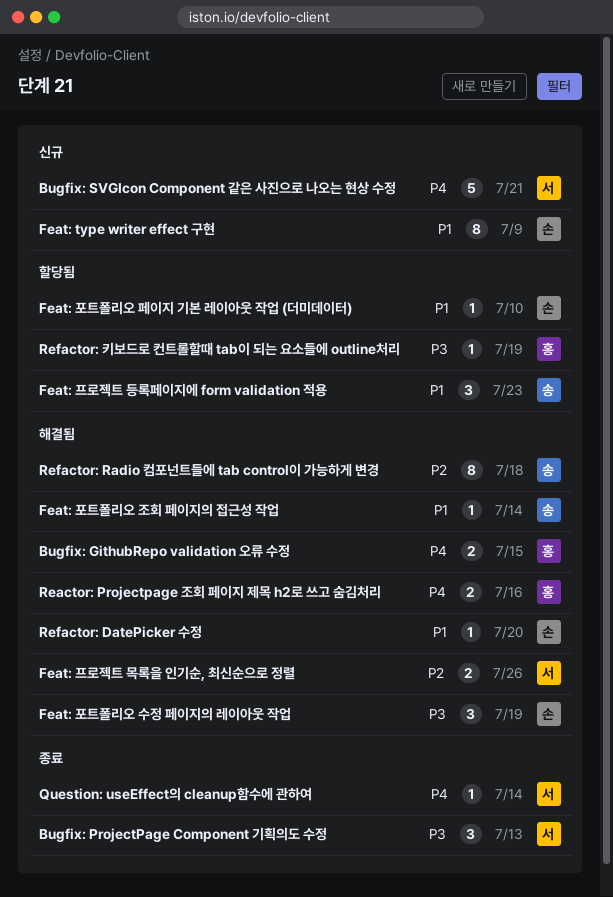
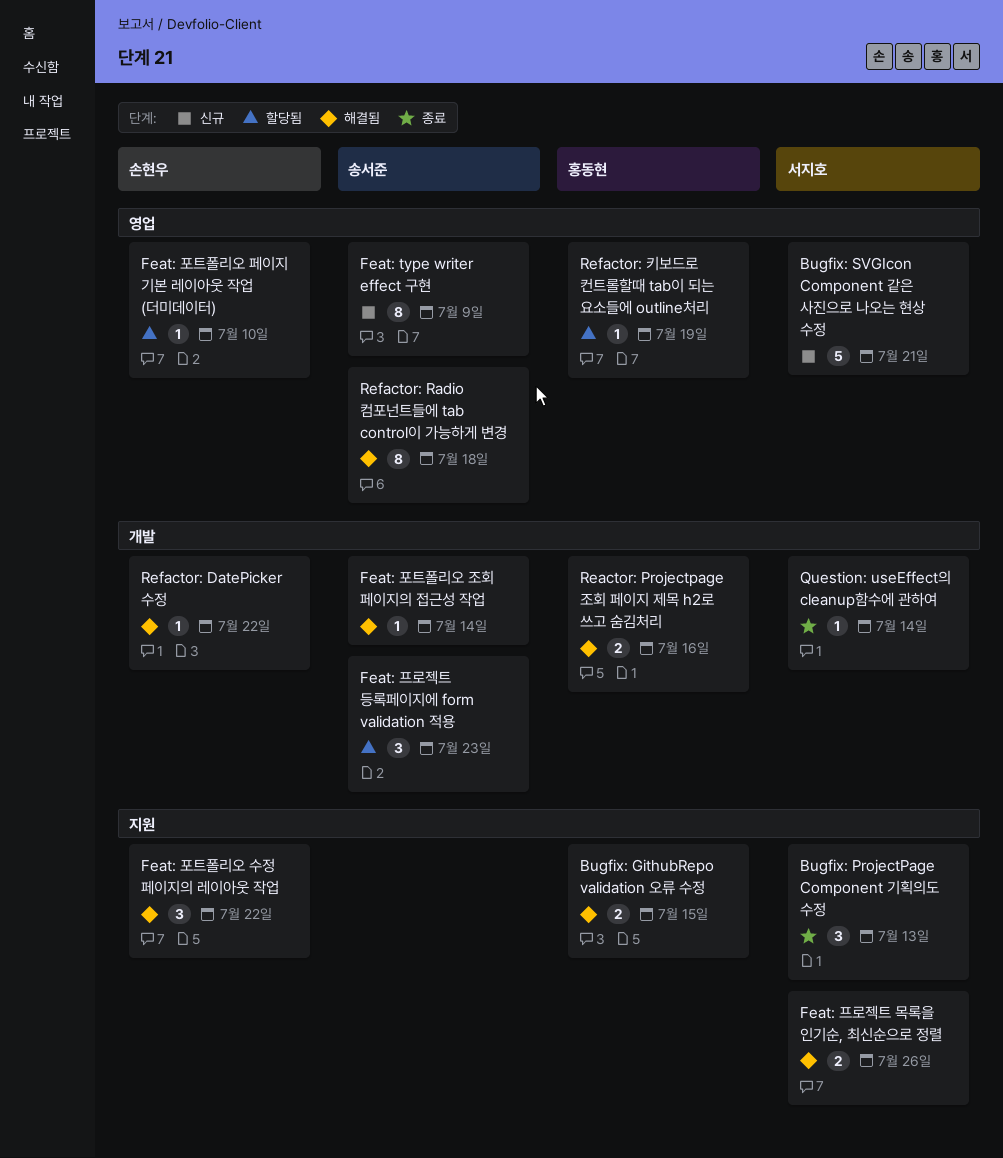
Feat: type writer effect 구현, owner: 손현우 -> 송서준
Feat: 포트폴리오 수정 페이지의 레이아웃 작업, due: Jul 19 -> Jul 22
Refactor: DatePicker 수정, due: Jul 20 -> Jul 22

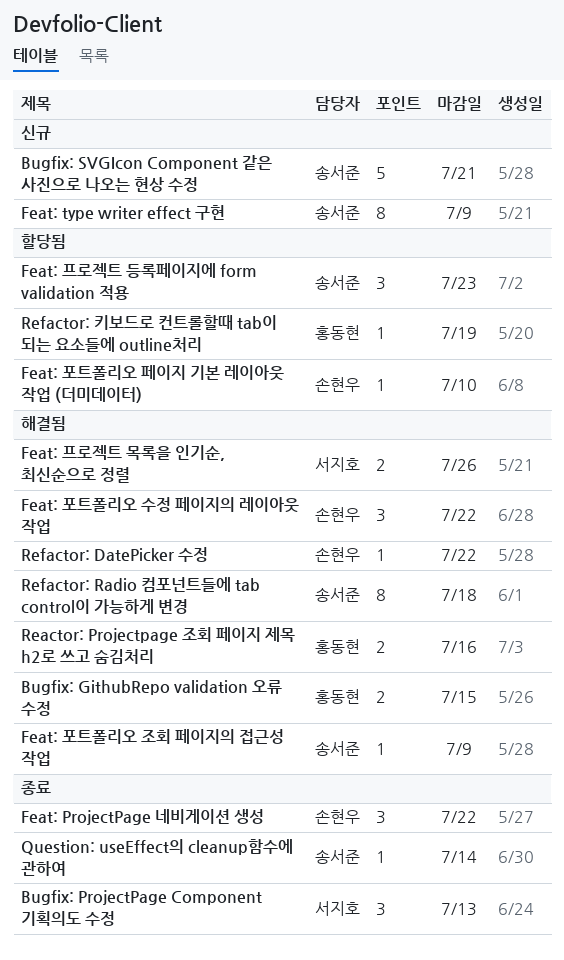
Bugfix: SVGIcon Component 같은 사진으로 나오는 현상 수정, owner: 서지호 -> 송서준
Feat: ProjectPage 네비게이션 생성: none -> present
Feat: 포트폴리오 조회 페이지의 접근성 작업, due: Jul 14 -> Jul 9
Question: useEffect의 cleanup함수에 관하여, owner: 서지호 -> 송서준

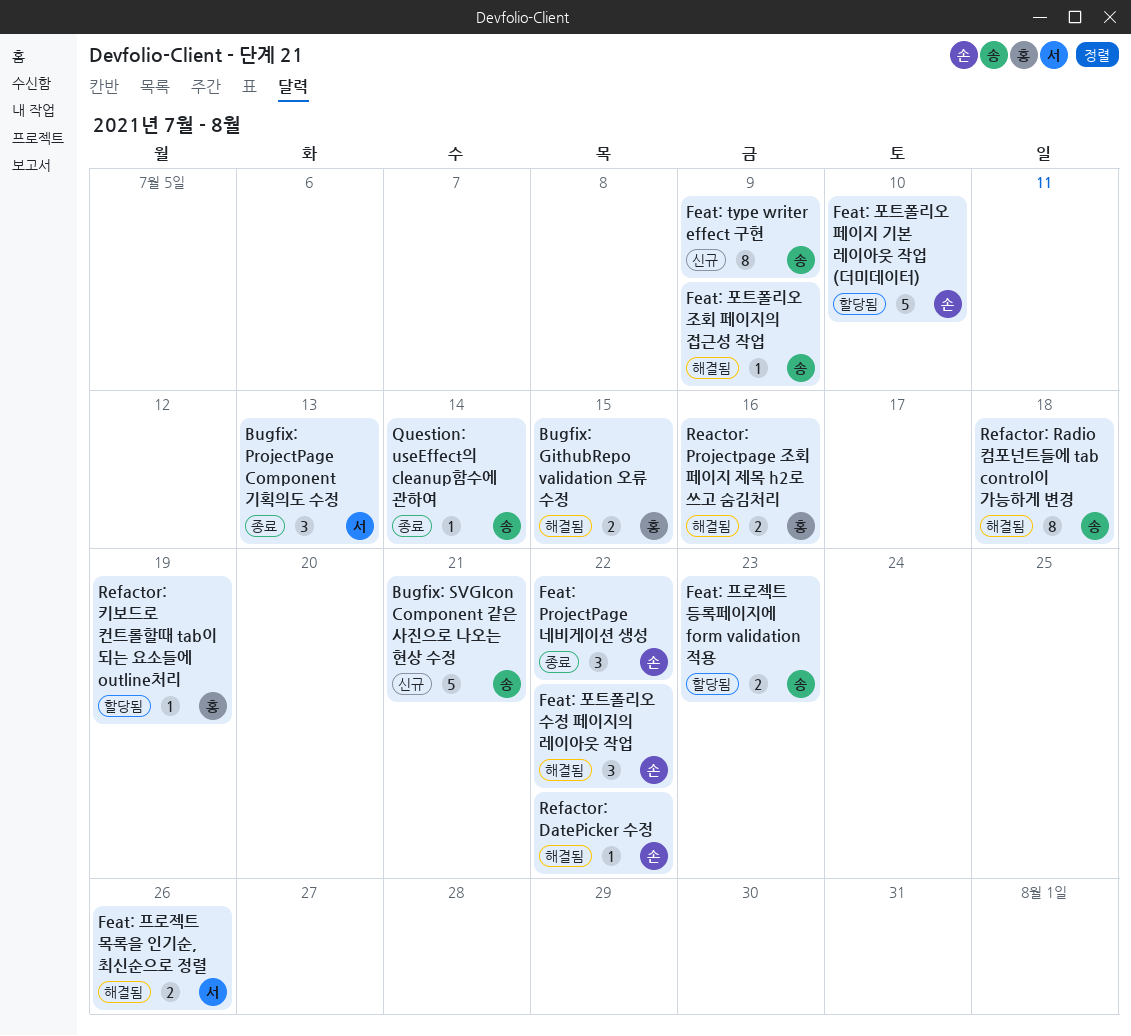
Feat: 포트폴리오 페이지 기본 레이아웃 작업 (더미데이터), estimate: 1 -> 5
Feat: 프로젝트 등록페이지에 form validation 적용, estimate: 3 -> 2

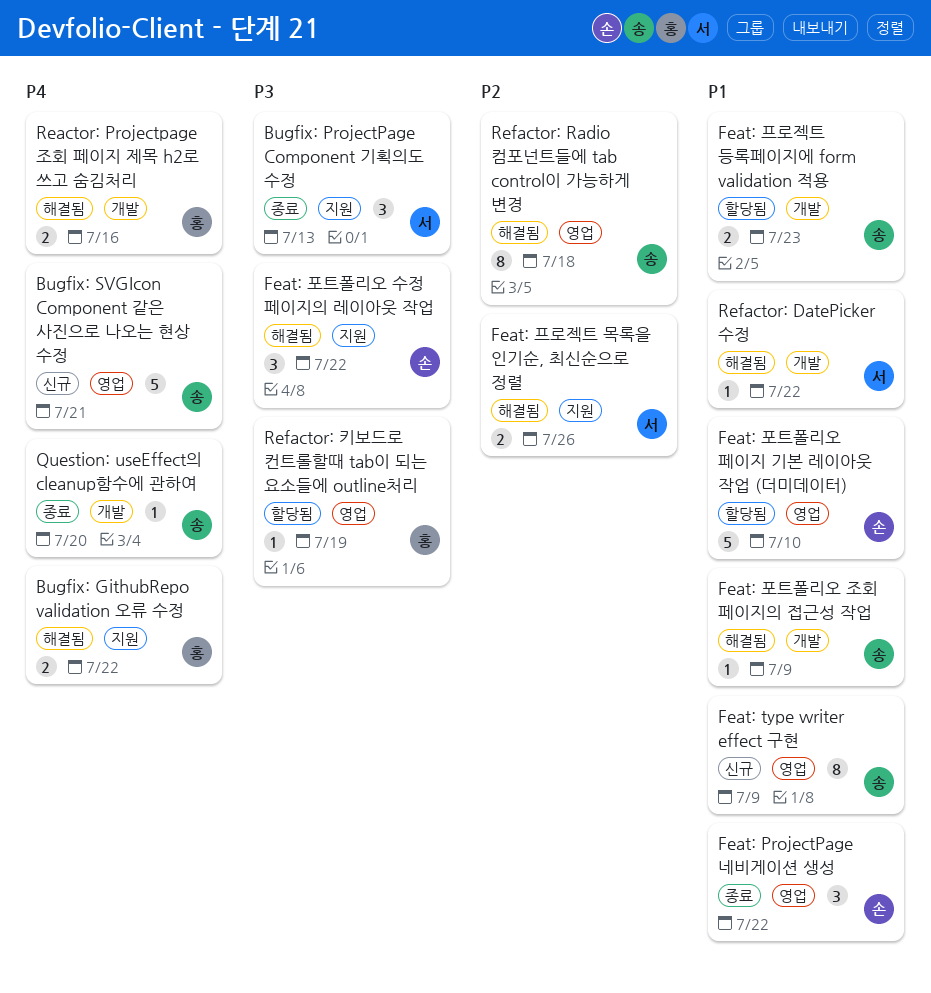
Bugfix: GithubRepo validation 오류 수정, due: Jul 15 -> Jul 22
Question: useEffect의 cleanup함수에 관하여, due: Jul 14 -> Jul 20
Refactor: DatePicker 수정, owner: 손 -> 서

